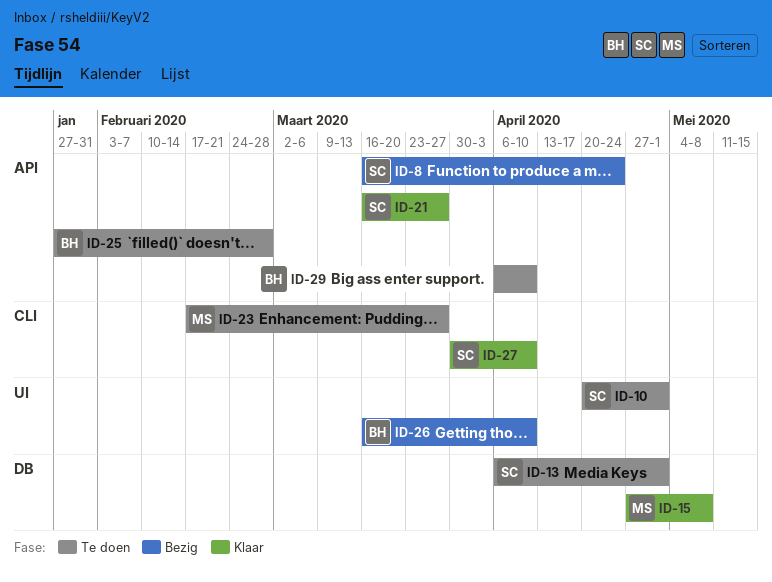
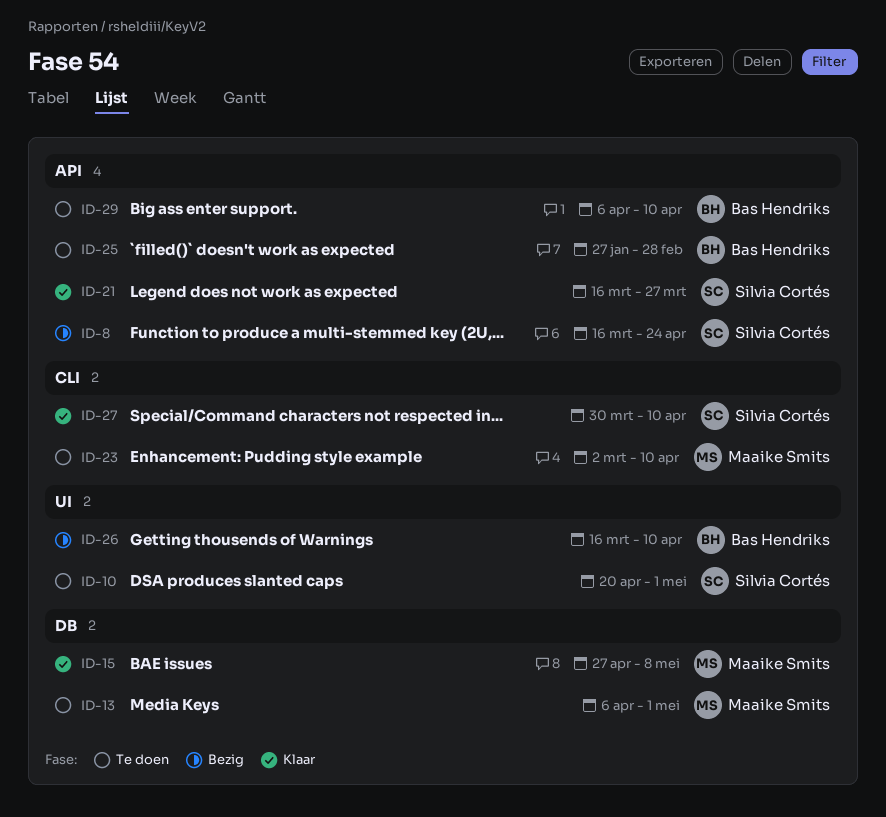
ID-13, owner: Silvia Cortés -> Maaike Smits
ID-23, start: Feb 17 -> Mar 2
ID-23, due: Mar 27 -> Apr 10

